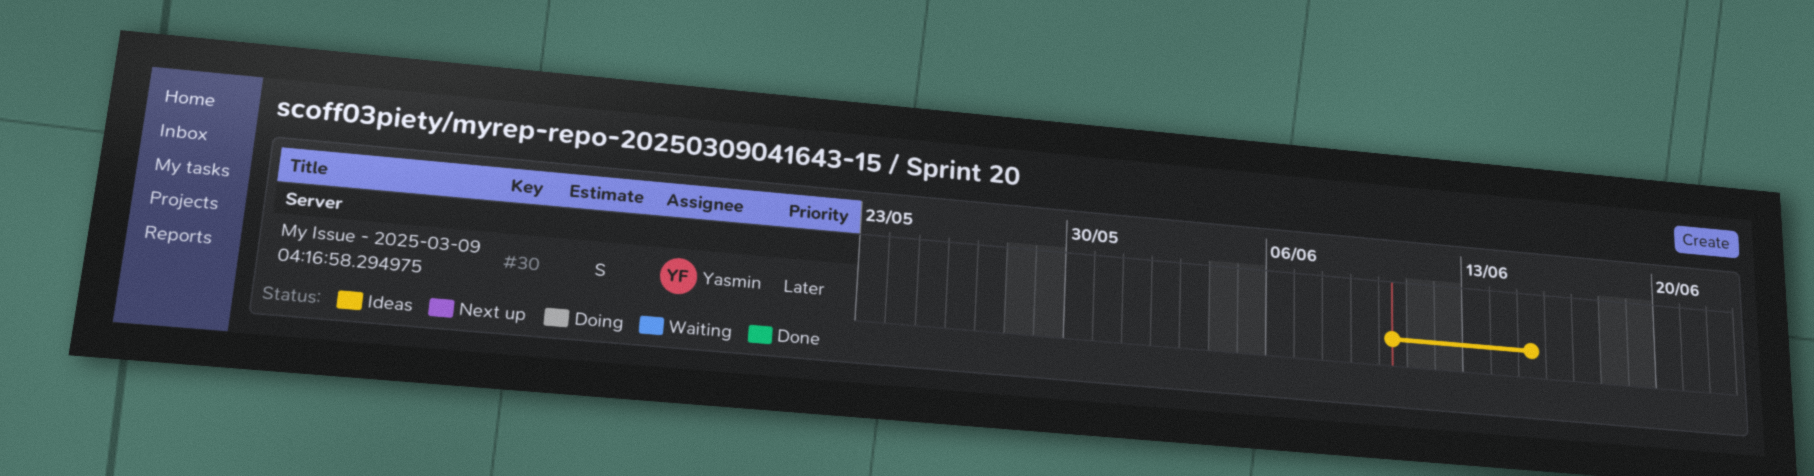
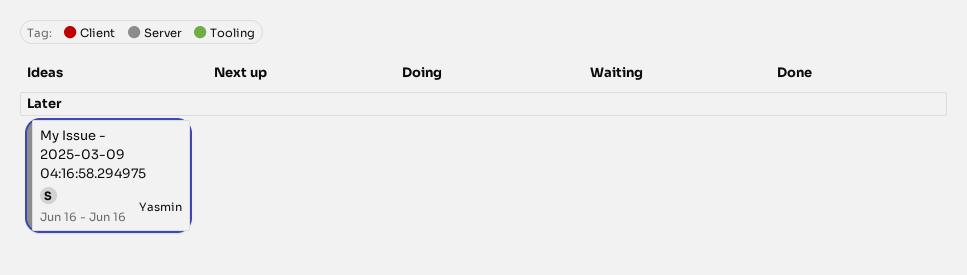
My Issue - 2025-03-09 04:16:58.294975, start: Jun 10 -> Jun 16
My Issue - 2025-03-09 04:16:58.294975, due: Jun 15 -> Jun 16

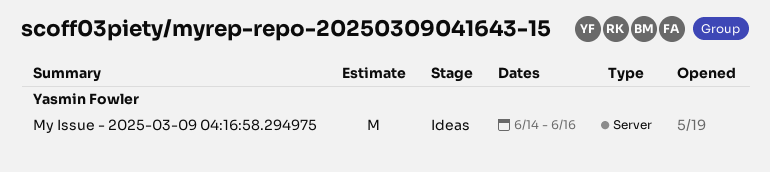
My Issue - 2025-03-09 04:16:58.294975, estimate: S -> M
My Issue - 2025-03-09 04:16:58.294975, start: Jun 16 -> Jun 14

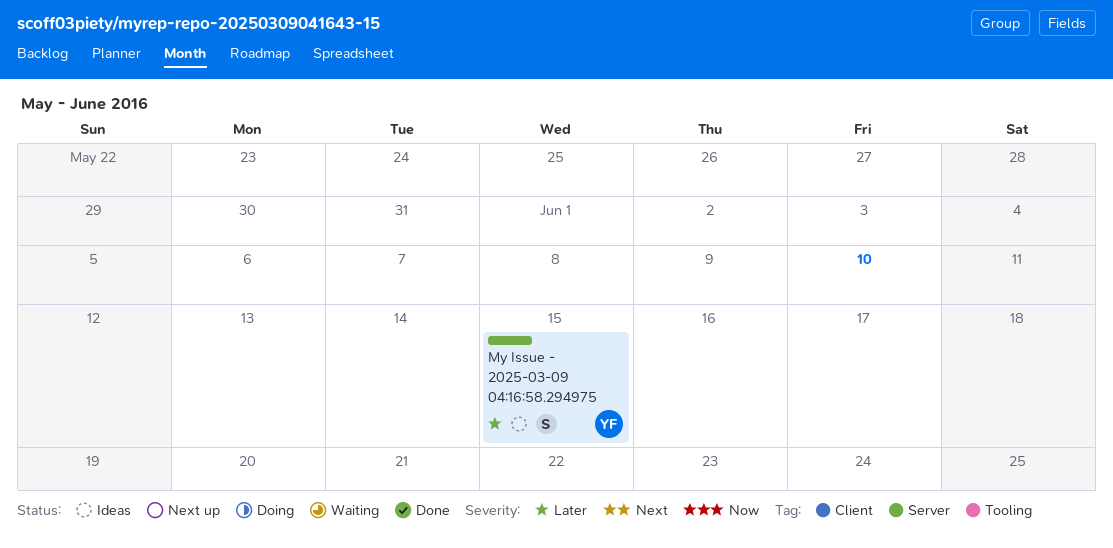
My Issue - 2025-03-09 04:16:58.294975, estimate: M -> S
My Issue - 2025-03-09 04:16:58.294975, due: Jun 16 -> Jun 15

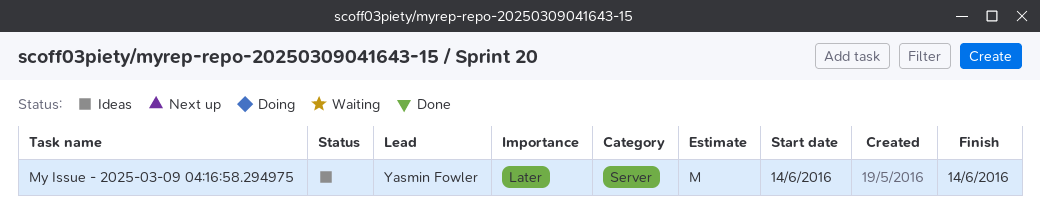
My Issue - 2025-03-09 04:16:58.294975, estimate: S -> M
My Issue - 2025-03-09 04:16:58.294975, due: Jun 15 -> Jun 14

